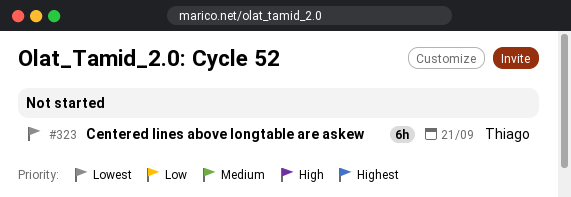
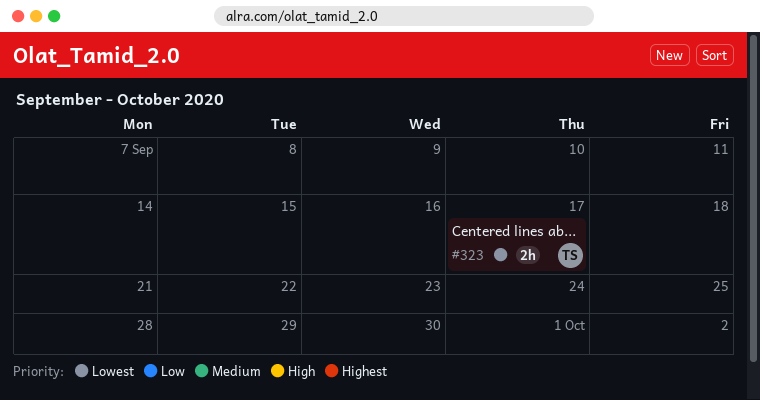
#323, estimate: 6h -> 2h
#323, due: Sep 21 -> Sep 17

